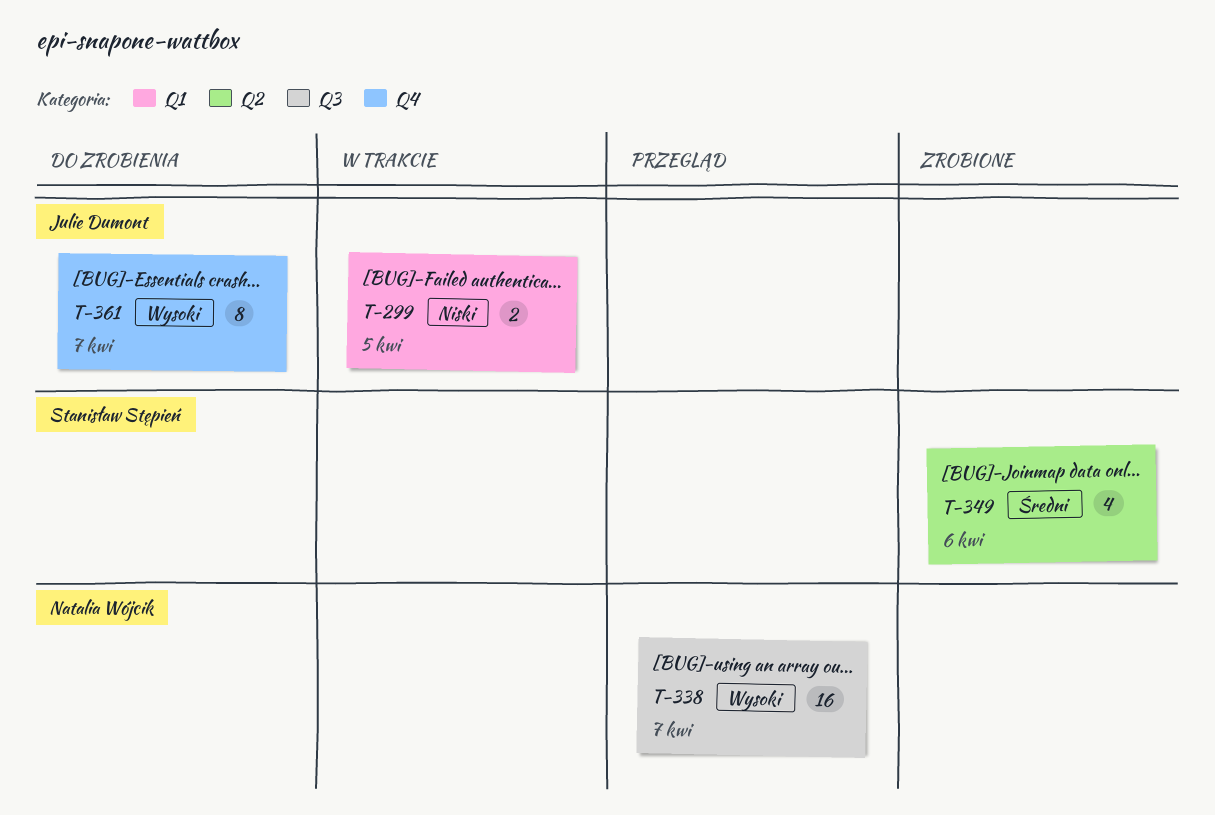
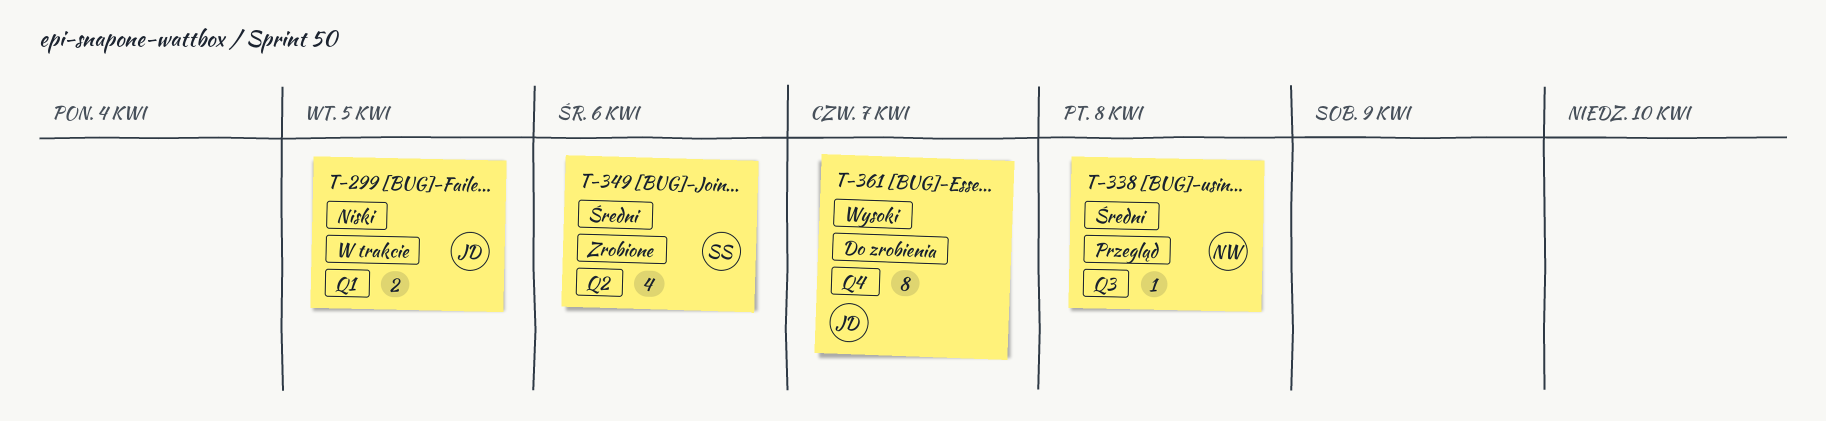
T-338, priority: Wysoki -> Średni
T-338, estimate: 16 -> 1
T-338, due: Apr 7 -> Apr 8

